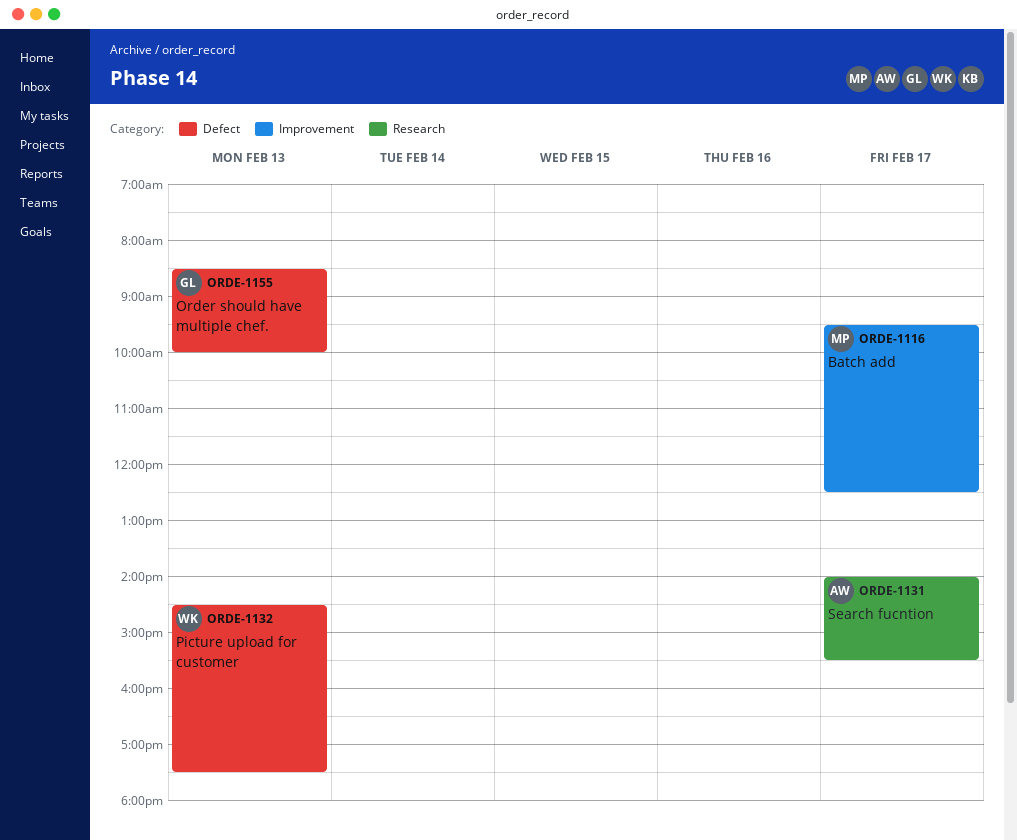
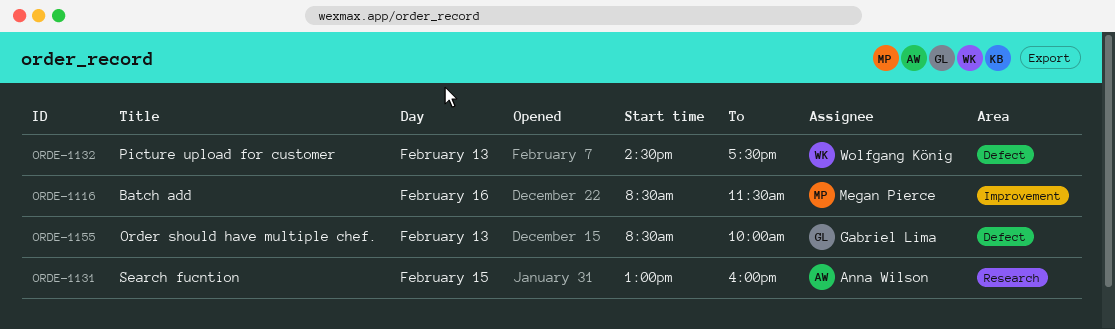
ORDE-1116, day: Feb 17 -> Feb 16
ORDE-1116, begins: 09:30 -> 08:30
ORDE-1116, ends: 12:30 -> 11:30
ORDE-1131, day: Feb 17 -> Feb 15
ORDE-1131, begins: 14:00 -> 13:00
ORDE-1131, ends: 15:30 -> 16:00

